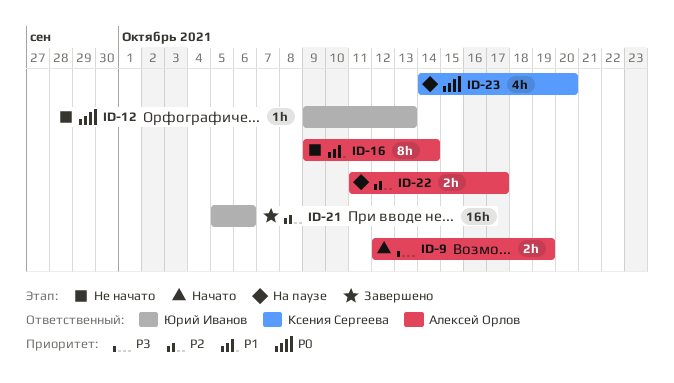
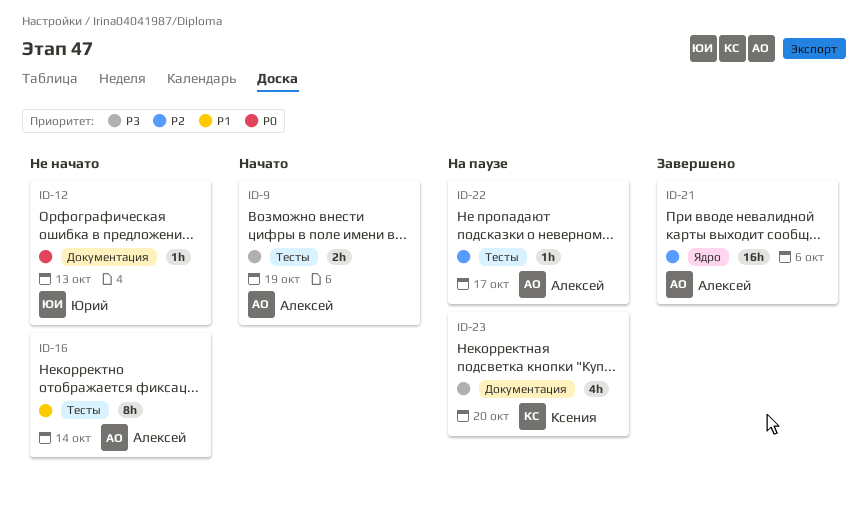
ID-21, owner: Юрий Иванов -> Алексей Орлов
ID-22, estimate: 2h -> 1h
ID-23, priority: P0 -> P3

